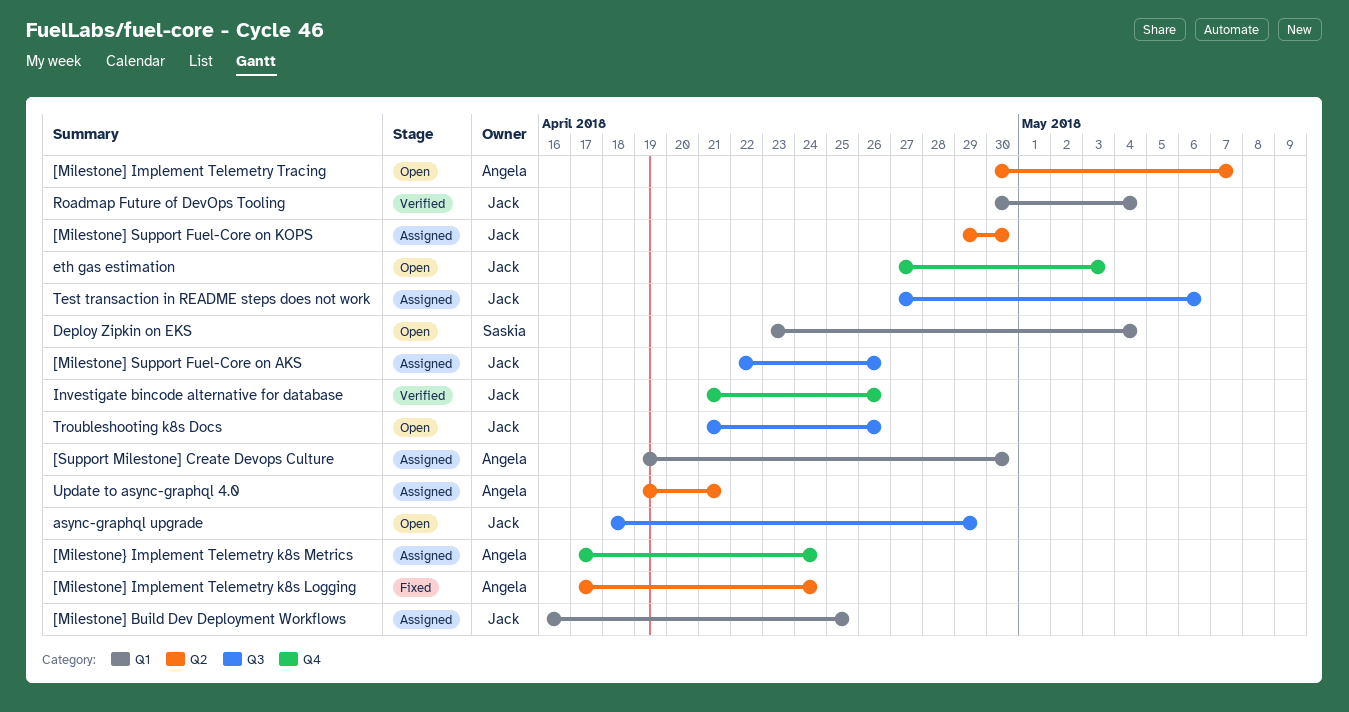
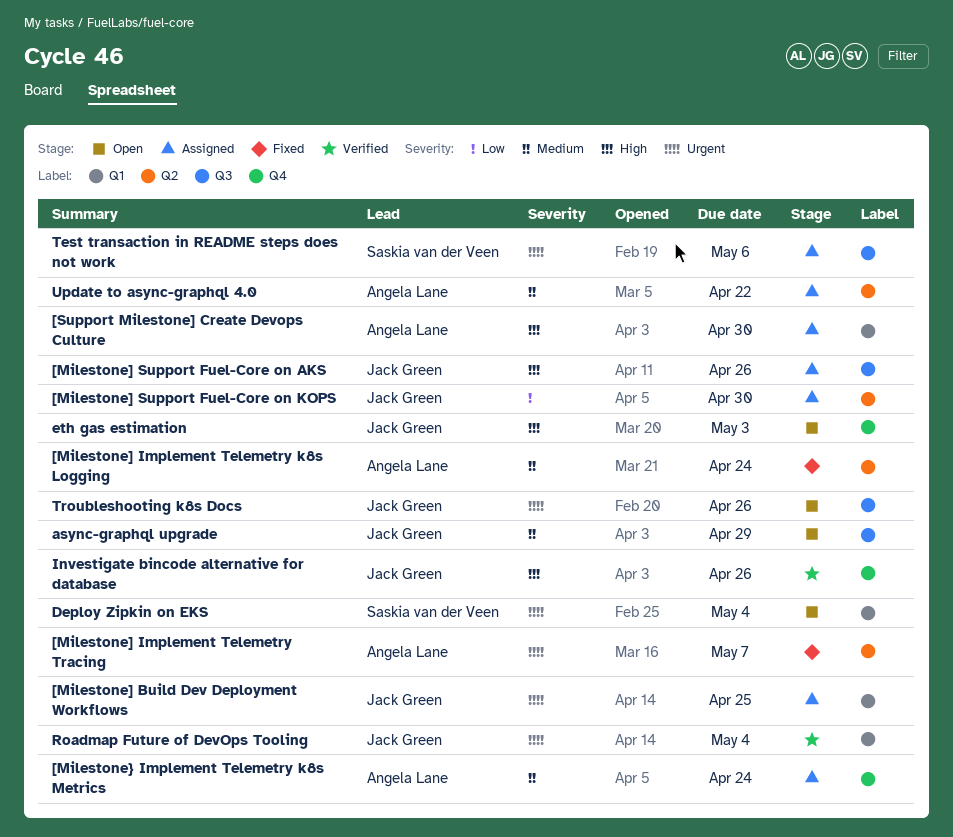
[Milestone] Implement Telemetry Tracing, status: Open -> Fixed
Test transaction in README steps does not work, owner: Jack Green -> Saskia van der Veen
Update to async-graphql 4.0, due: Apr 21 -> Apr 22

